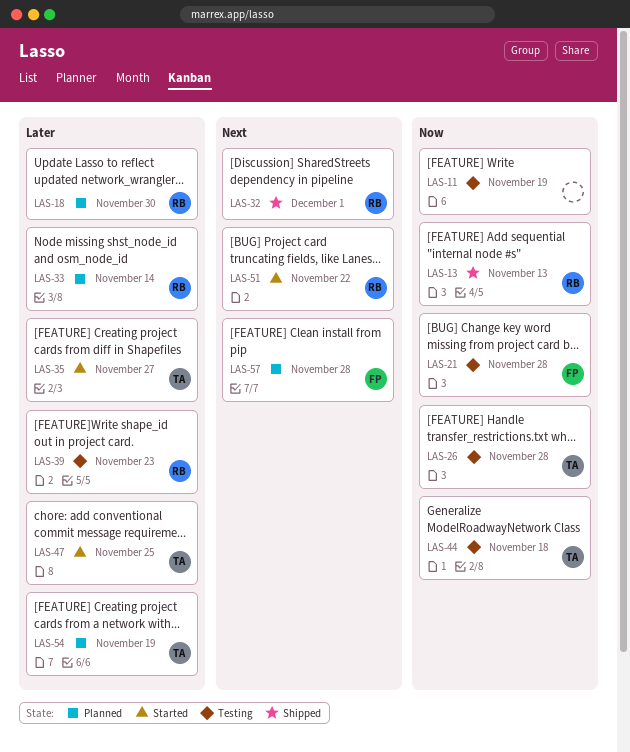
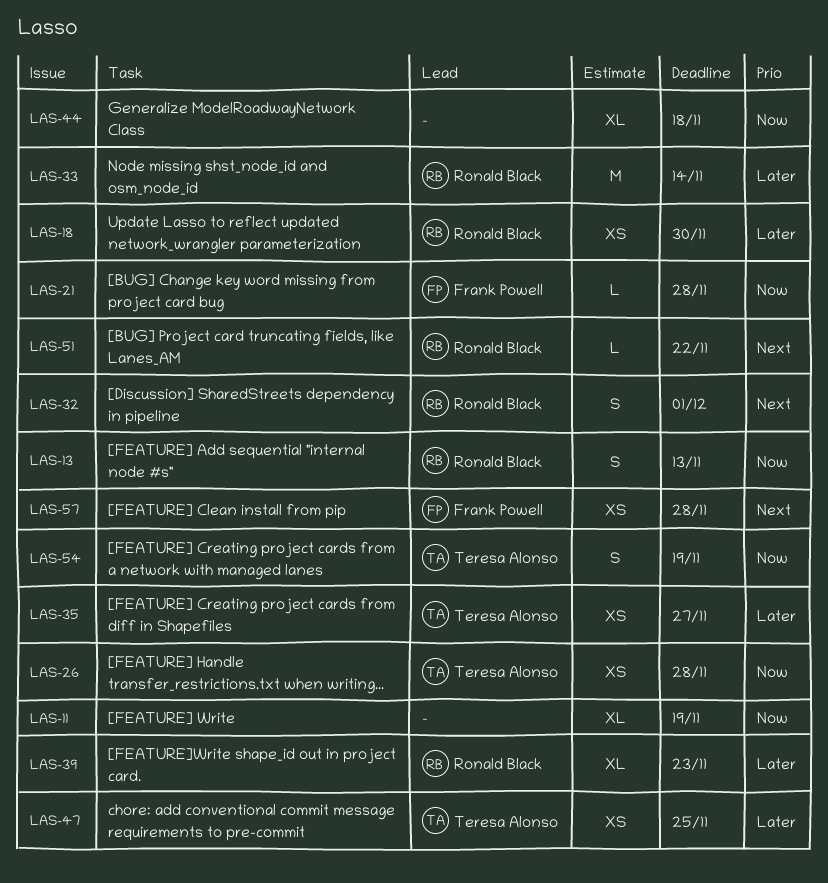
LAS-44, owner: Teresa Alonso -> none
LAS-54, priority: Later -> Now

